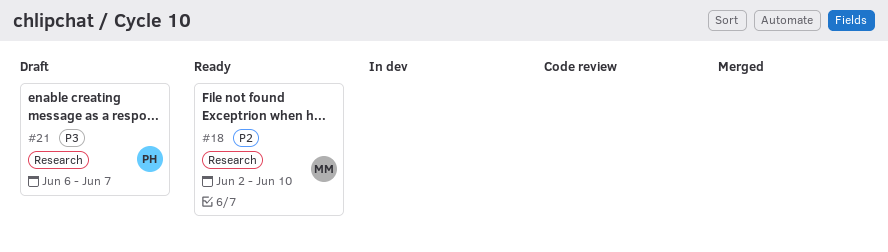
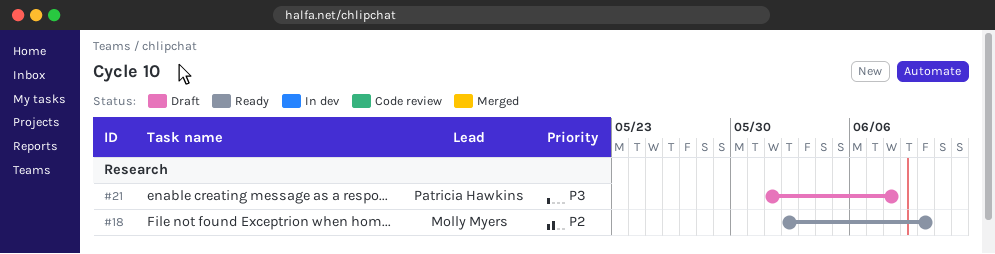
#21, start: Jun 6 -> Jun 1
#21, due: Jun 7 -> Jun 8

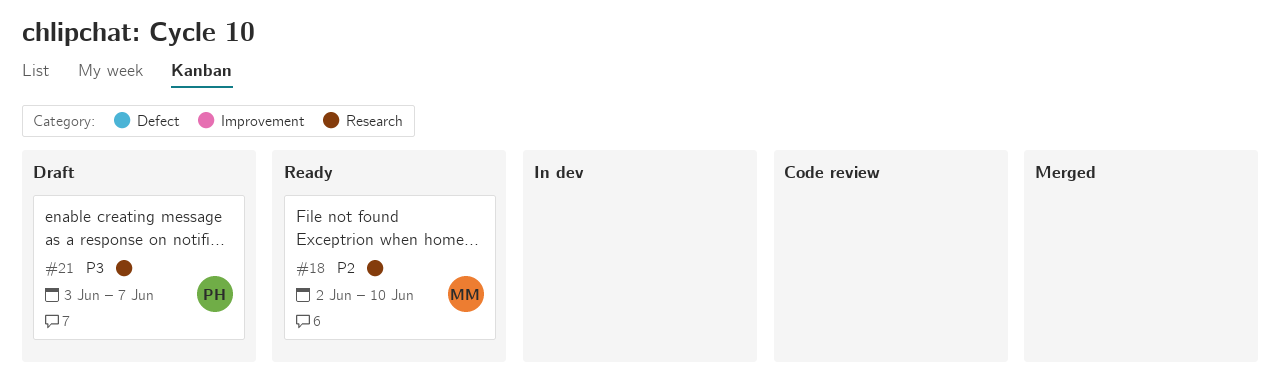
#21, start: Jun 1 -> Jun 3
#21, due: Jun 8 -> Jun 7

